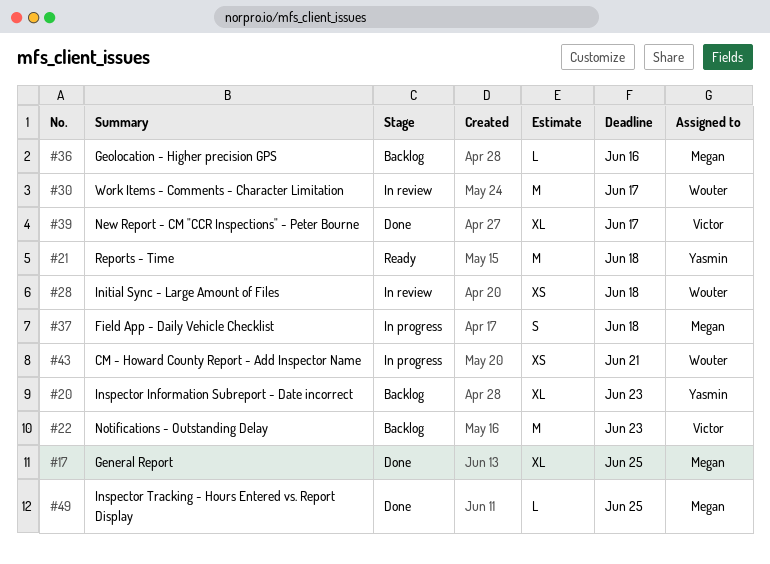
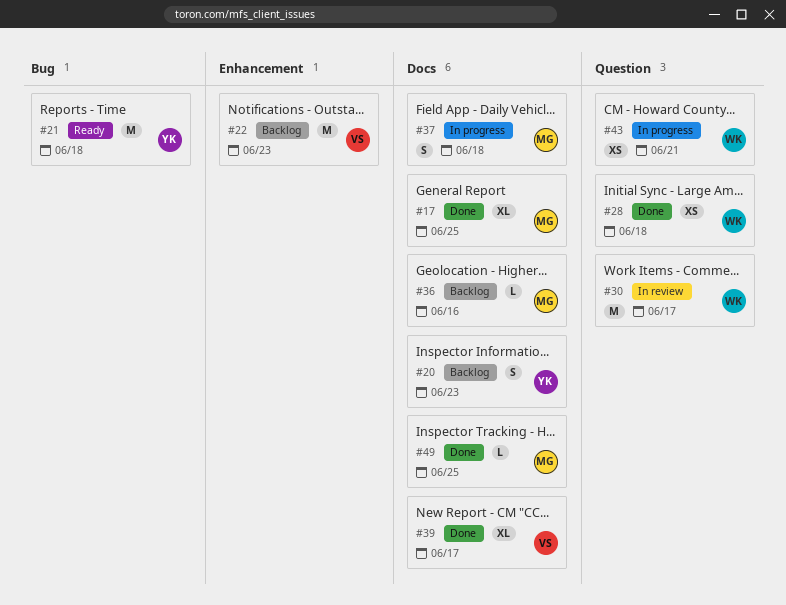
#20, estimate: XL -> S
#28, status: In review -> Done

